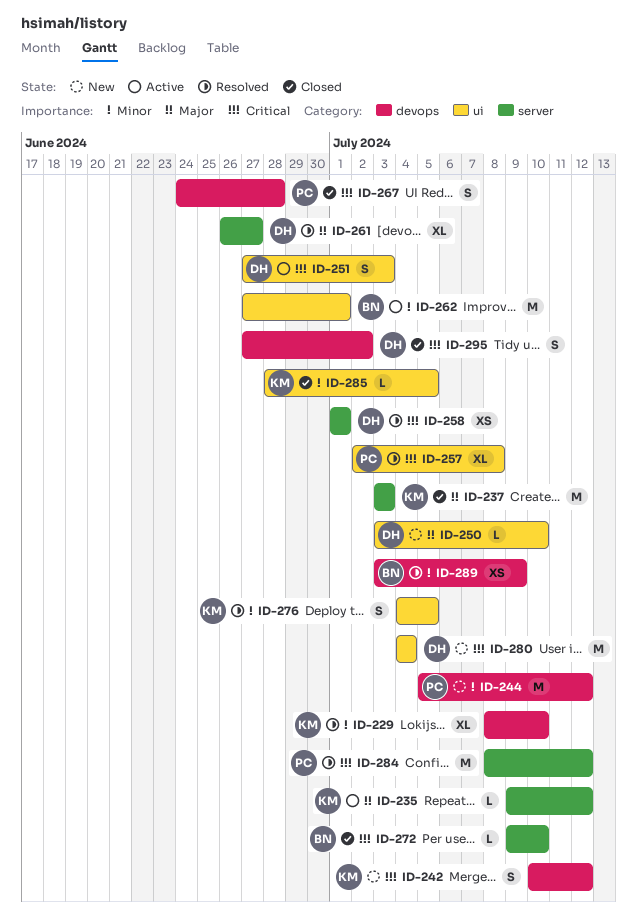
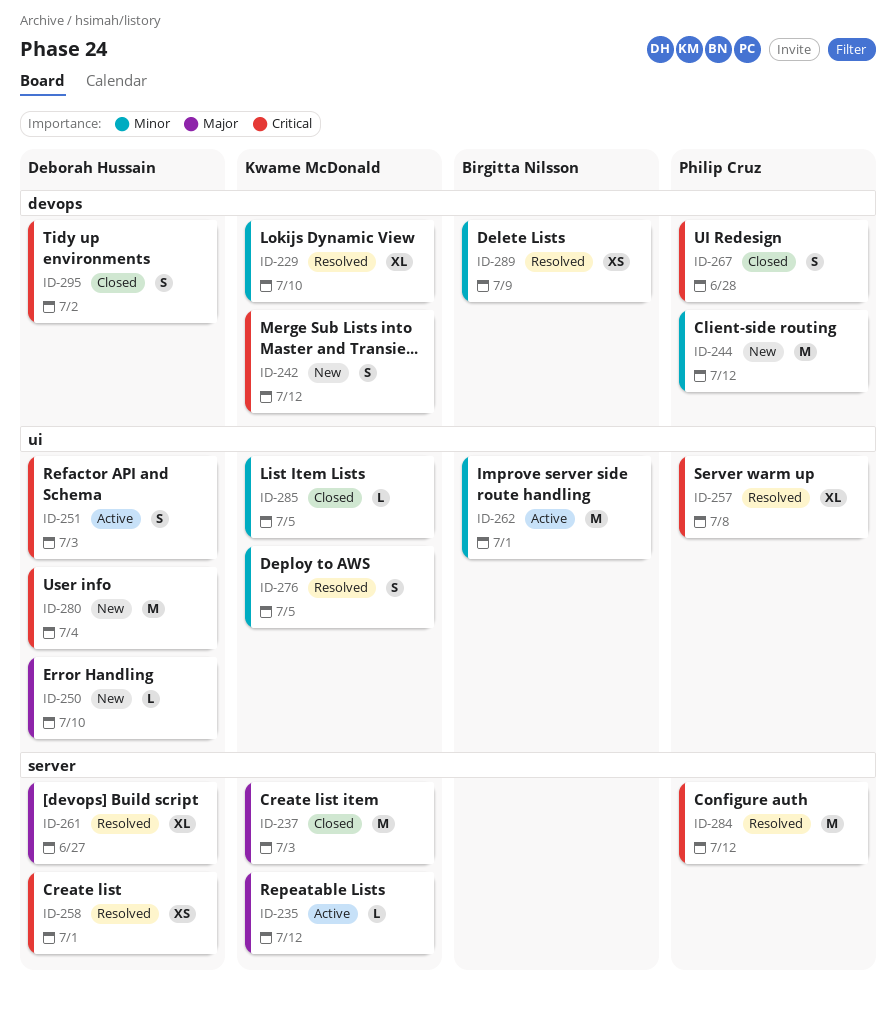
ID-272: present -> none

